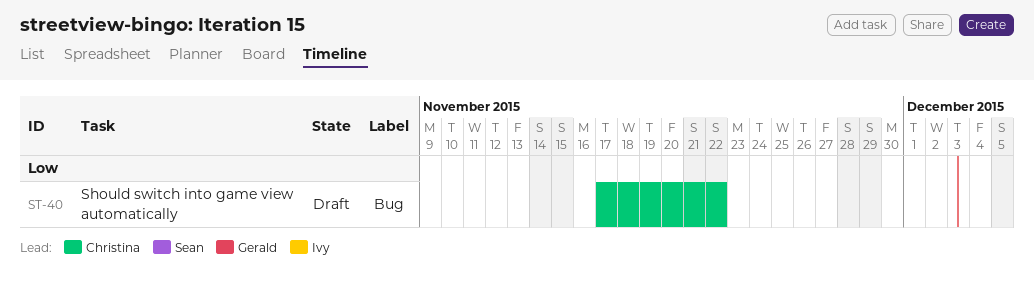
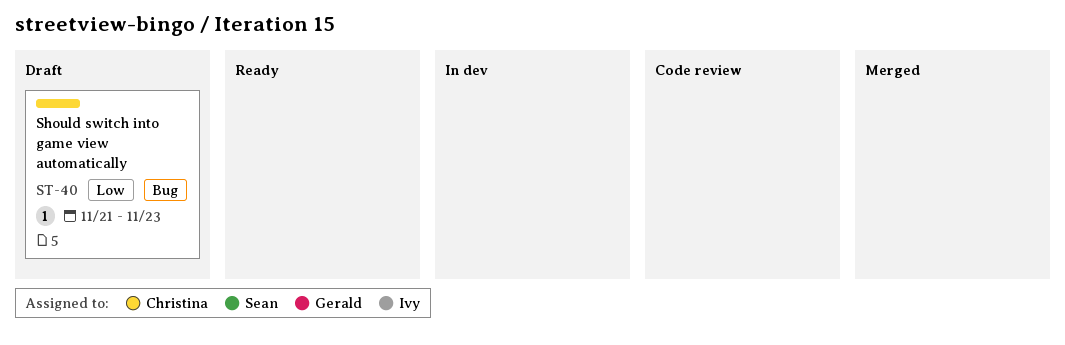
ST-40, start: Nov 17 -> Nov 21
ST-40, due: Nov 22 -> Nov 23

